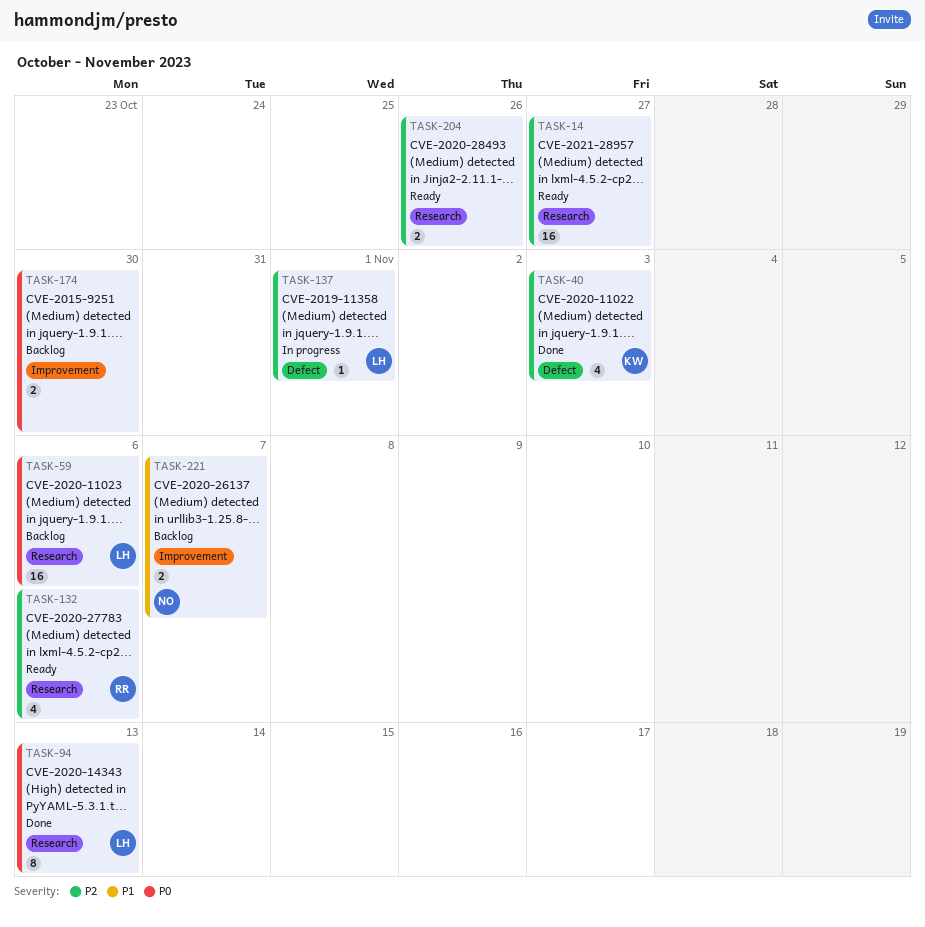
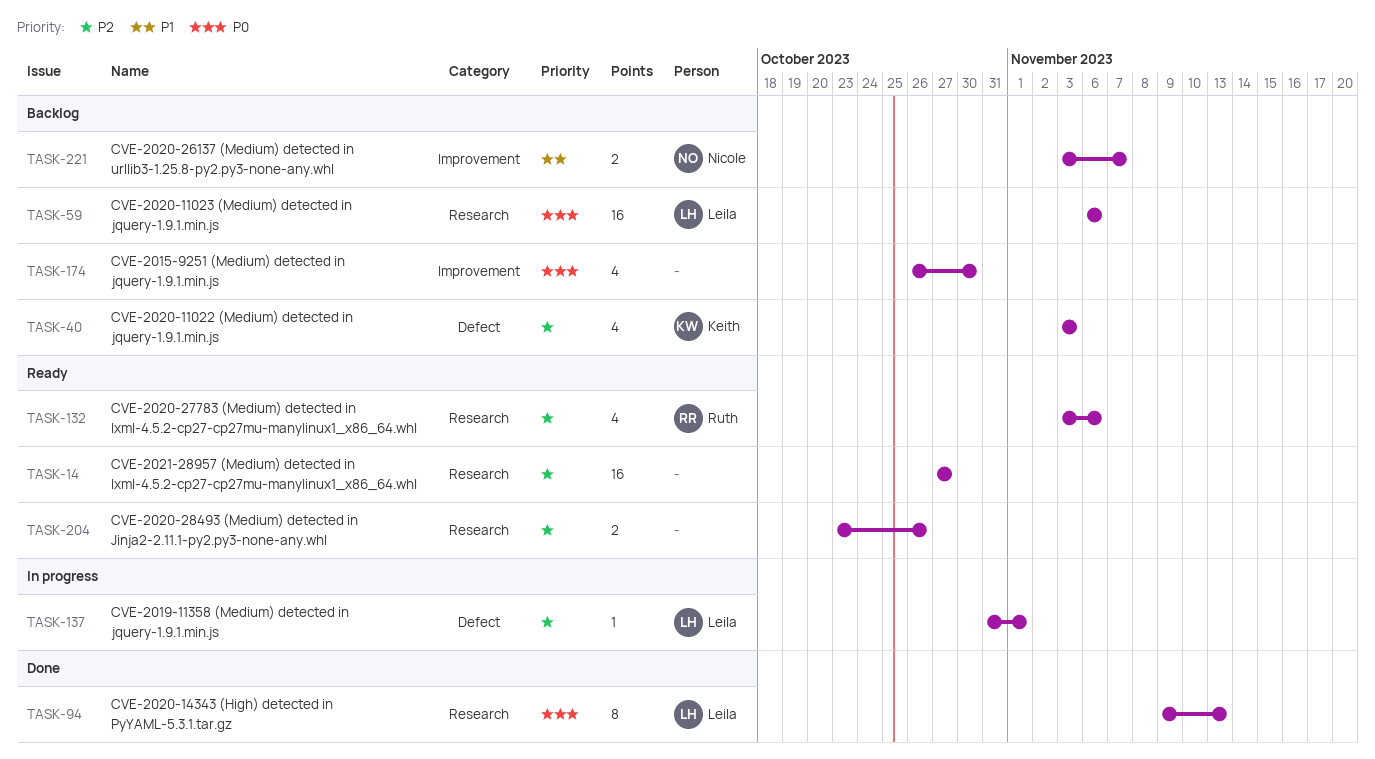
TASK-40, status: Done -> Backlog
TASK-174, estimate: 2 -> 4

